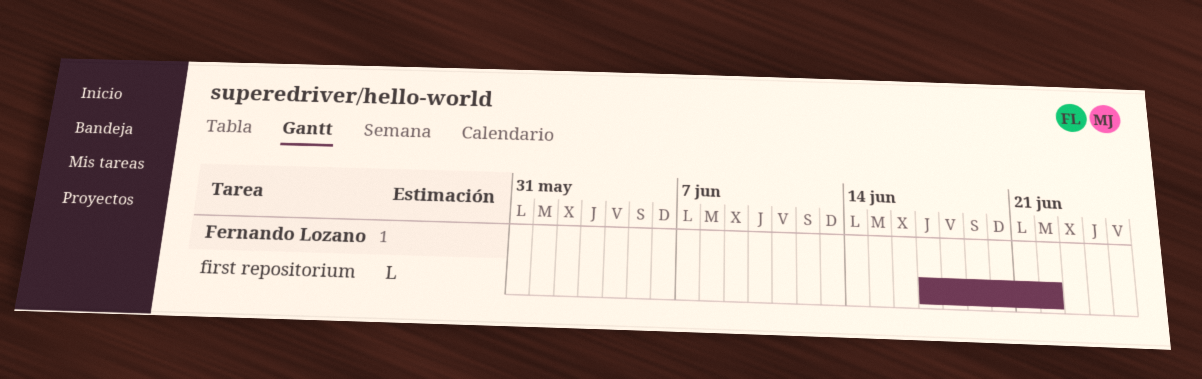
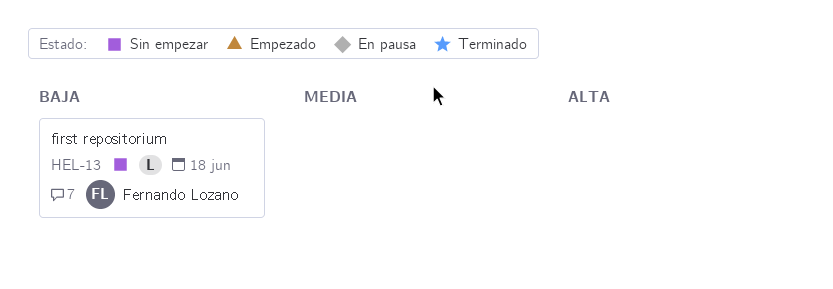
first repositorium, due: Jun 22 -> Jun 18

